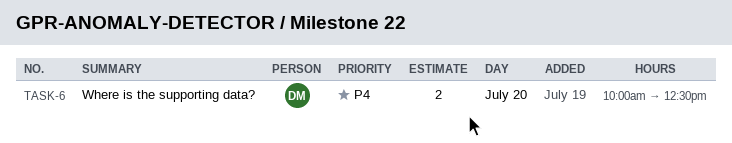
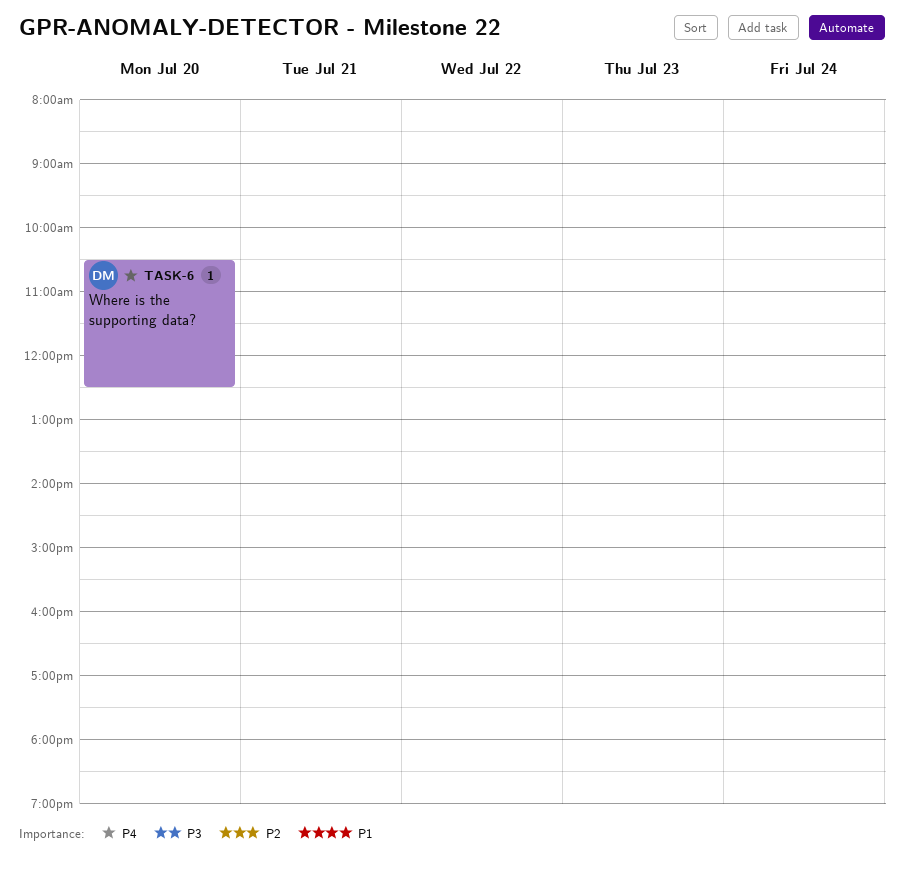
TASK-6, estimate: 2 -> 1
TASK-6, begins: 10:00 -> 10:30

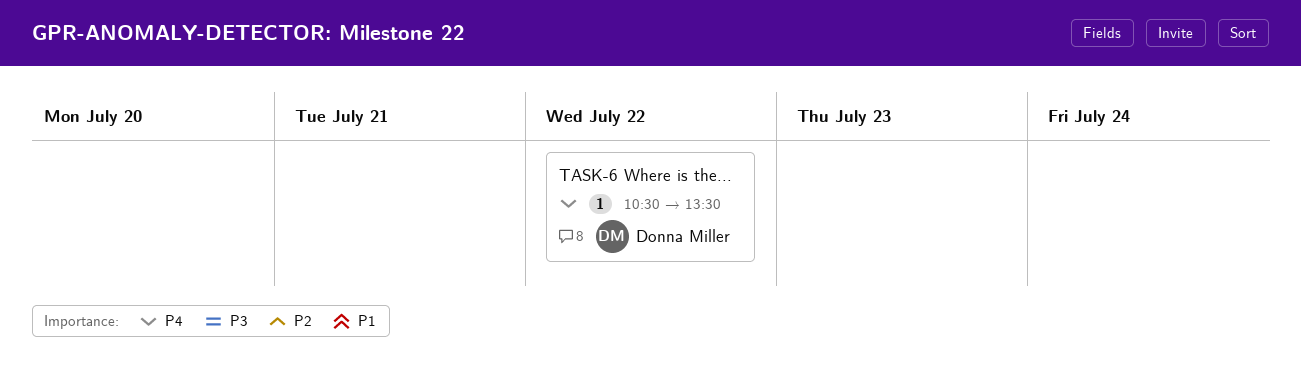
TASK-6, day: Jul 20 -> Jul 22
TASK-6, ends: 12:30 -> 13:30

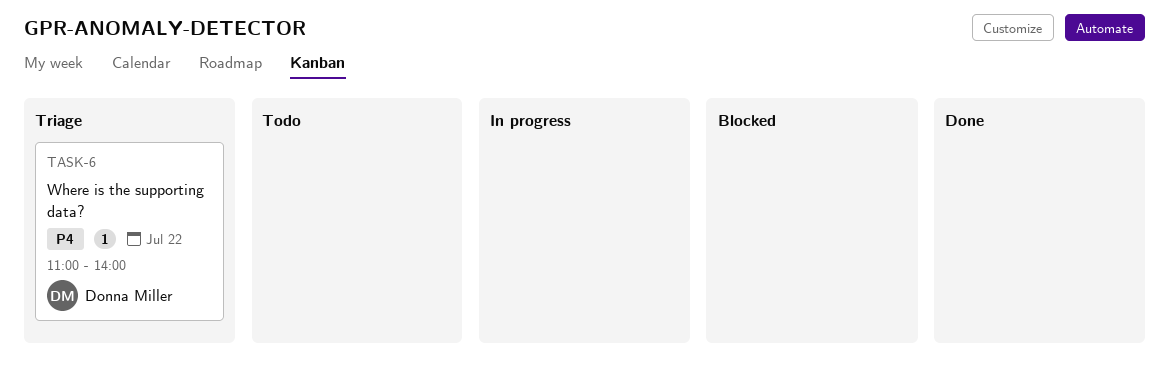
TASK-6, begins: 10:30 -> 11:00
TASK-6, ends: 13:30 -> 14:00

